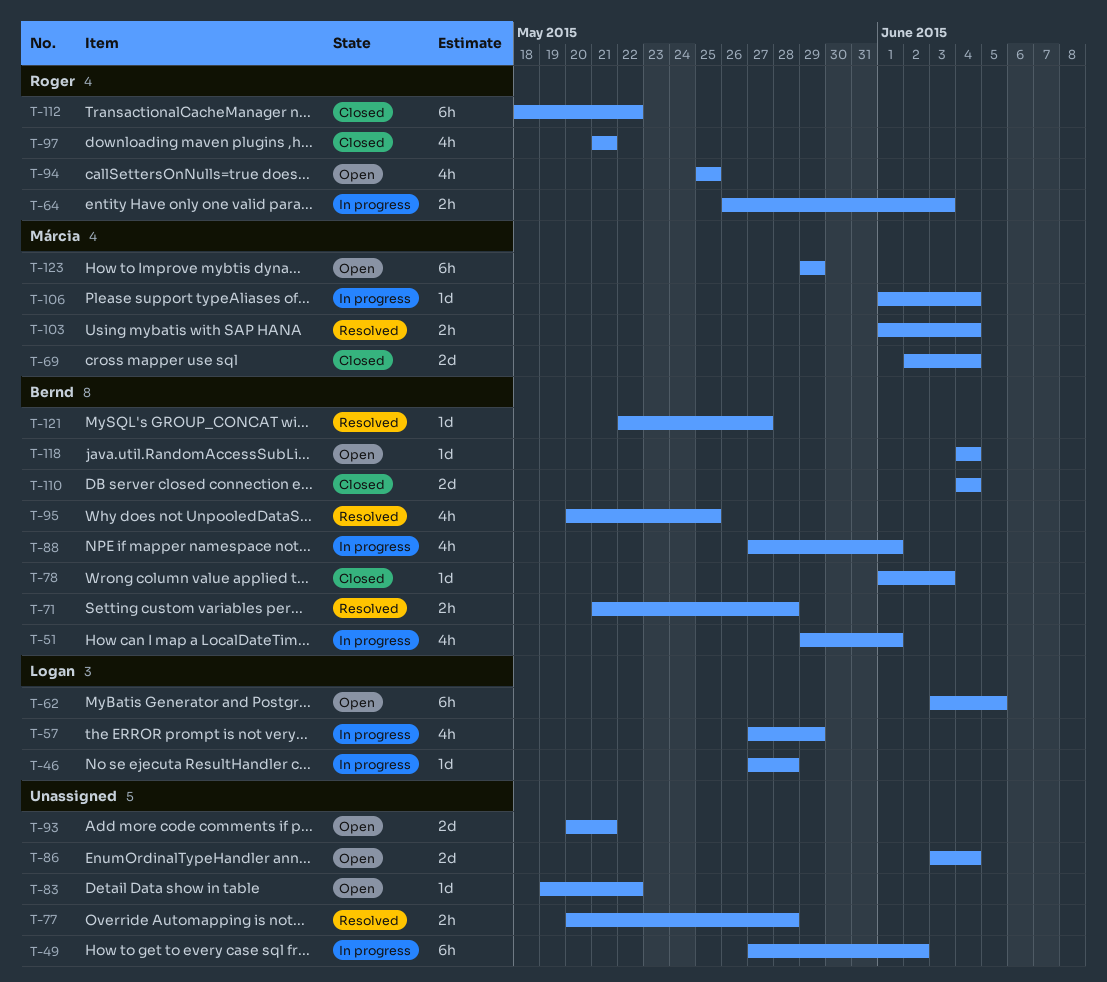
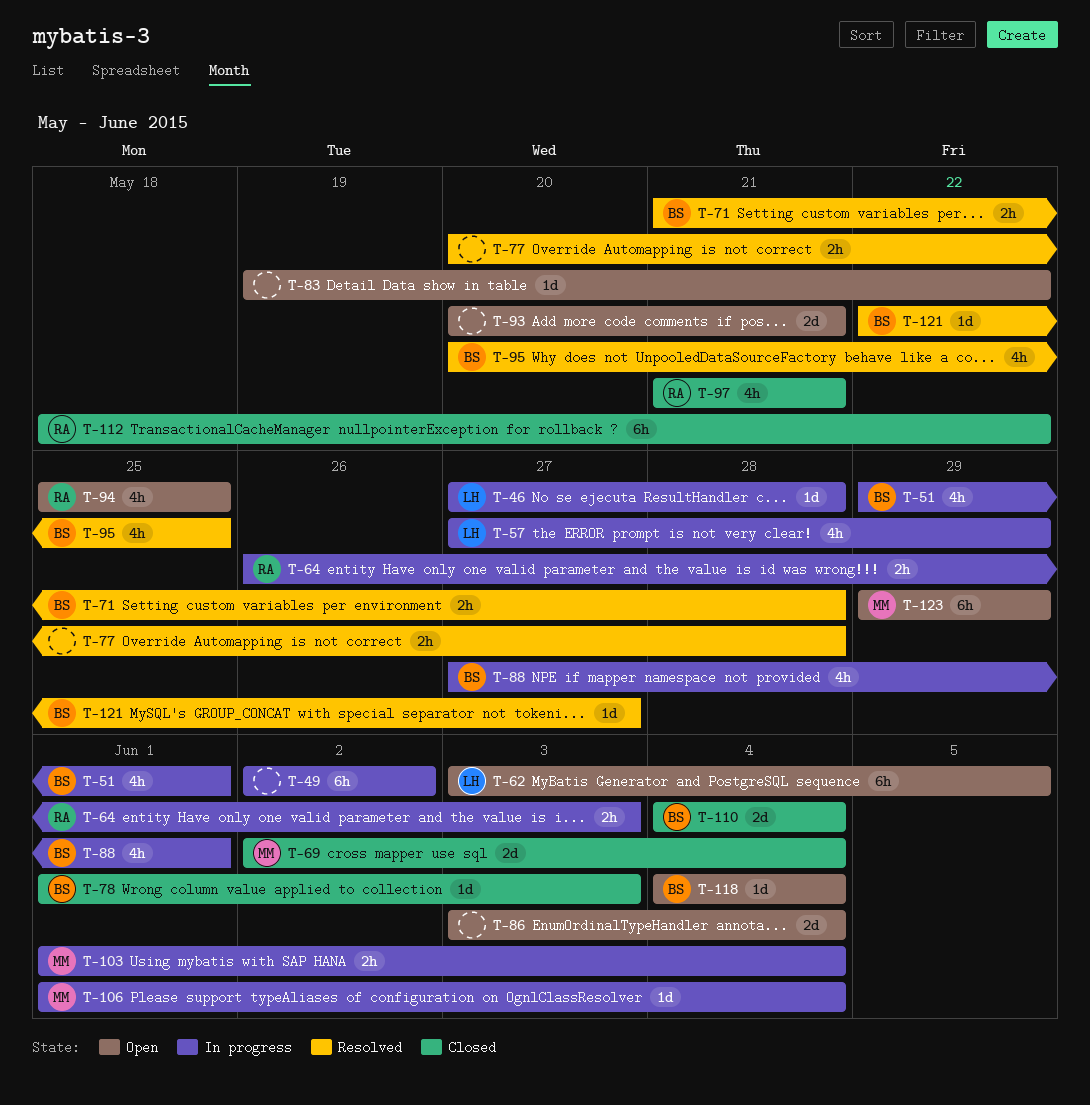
T-49, start: May 27 -> Jun 2
T-103, status: Resolved -> In progress

